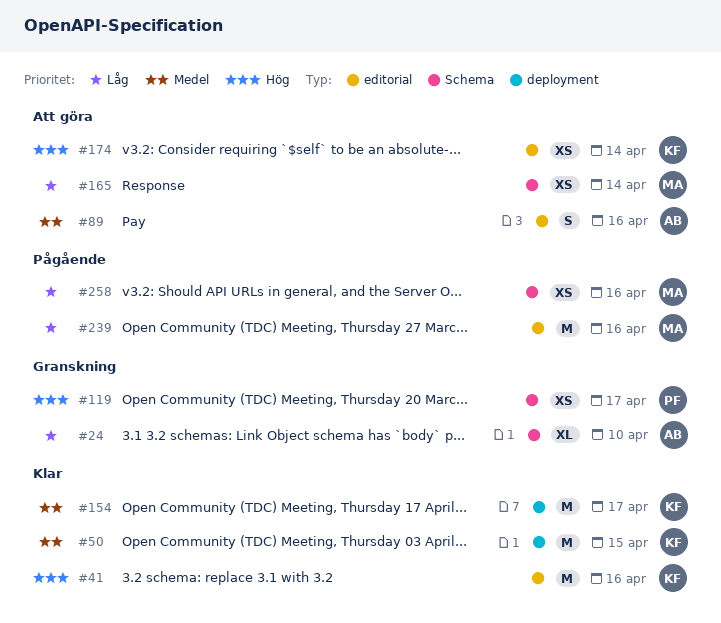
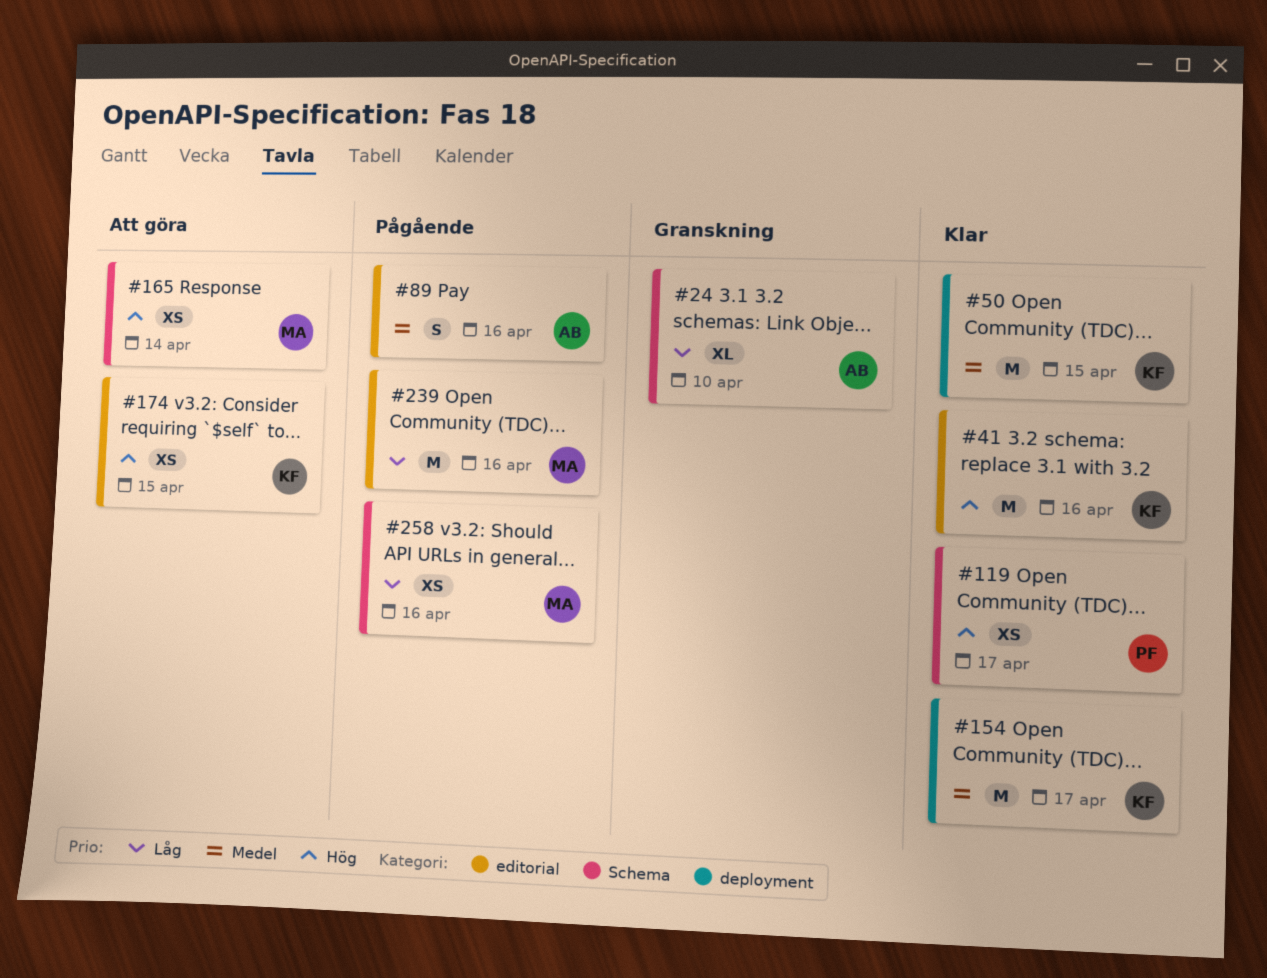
#89, status: Att göra -> Pågående
#119, status: Granskning -> Klar
#165, priority: Låg -> Hög
#174, due: Apr 14 -> Apr 15

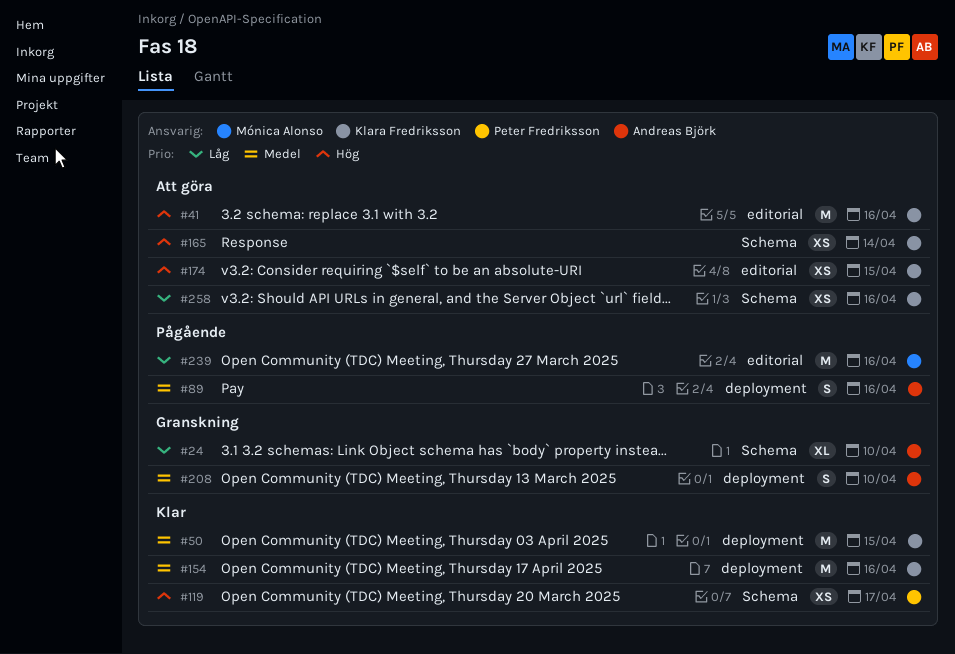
#41, status: Klar -> Att göra
#89, label: editorial -> deployment
#154, due: Apr 17 -> Apr 16
#165, owner: Mónica Alonso -> Klara Fredriksson
#208: none -> present
#258, status: Pågående -> Att göra
#258, owner: Mónica Alonso -> Klara Fredriksson

